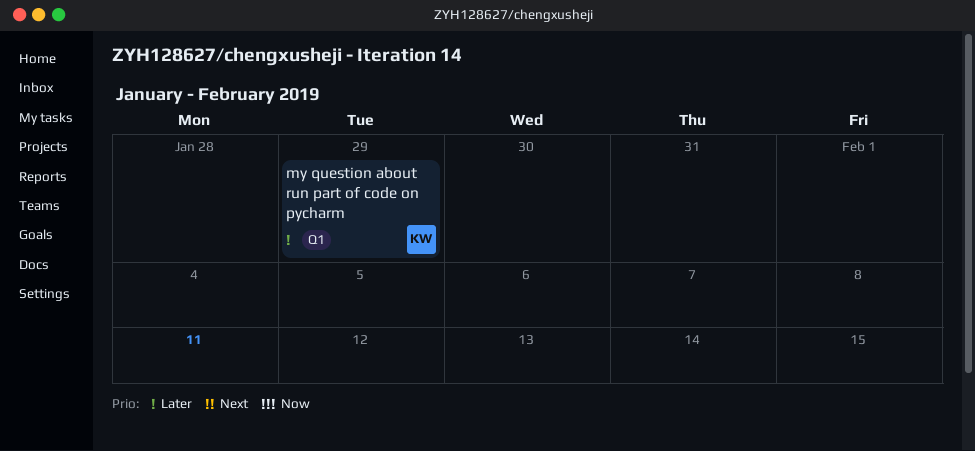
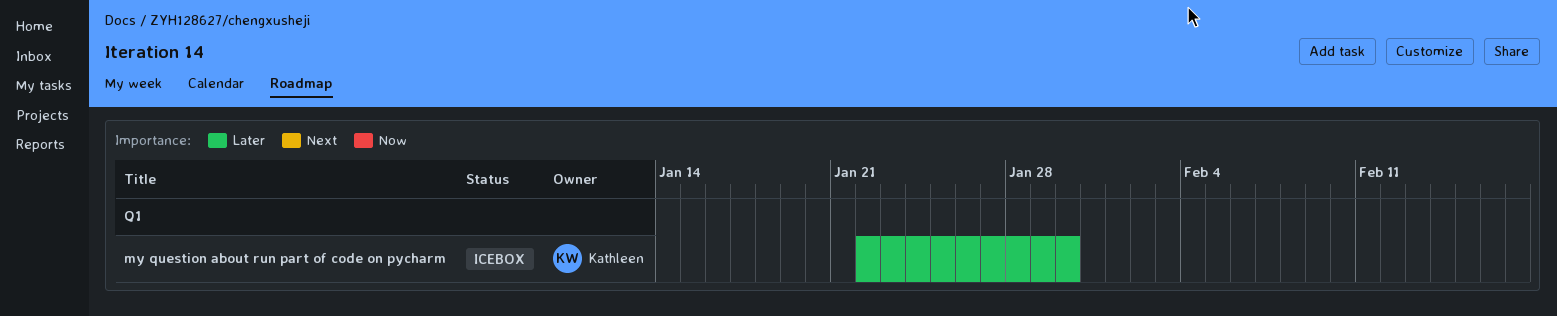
my question about run part of code on pycharm, due: Jan 29 -> Jan 30

